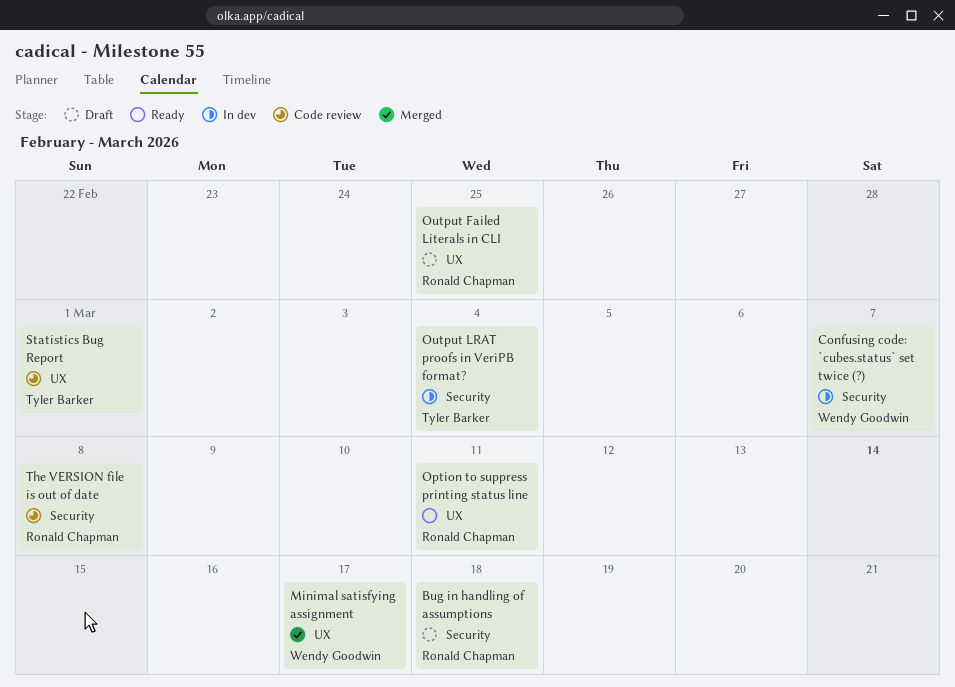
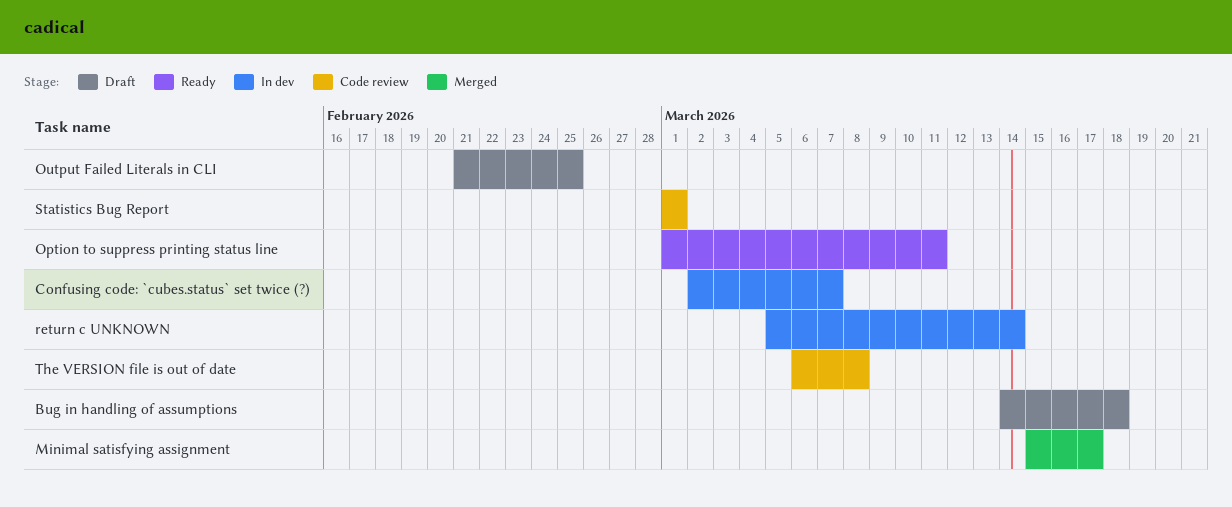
Output LRAT proofs in VeriPB format?: present -> none
return c UNKNOWN: none -> present

